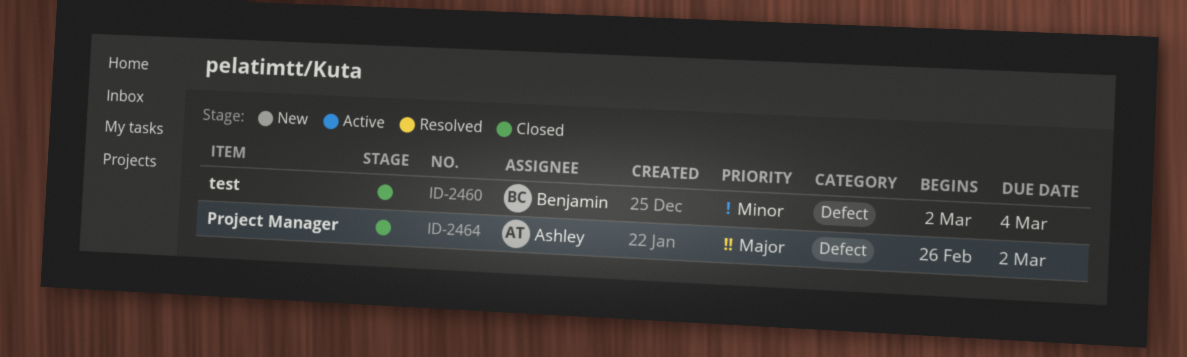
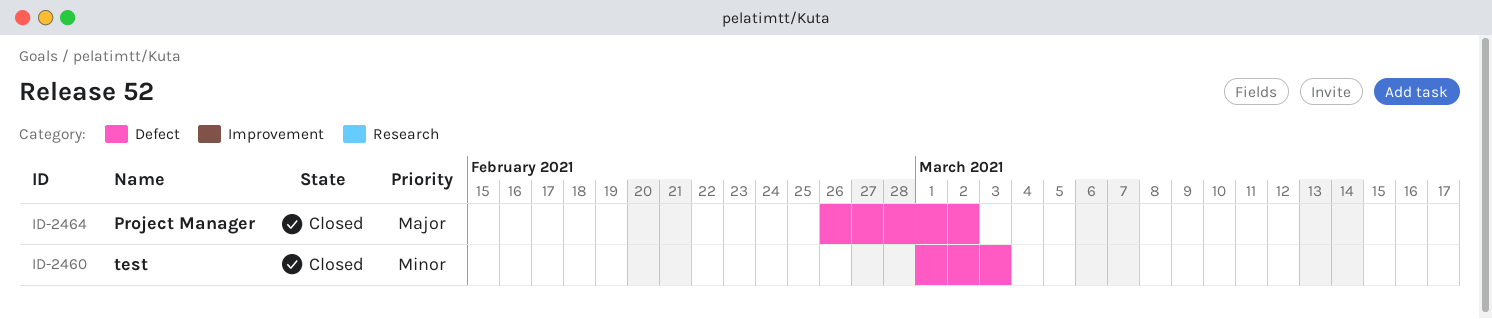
ID-2460, start: Mar 2 -> Mar 1
ID-2460, due: Mar 4 -> Mar 3

